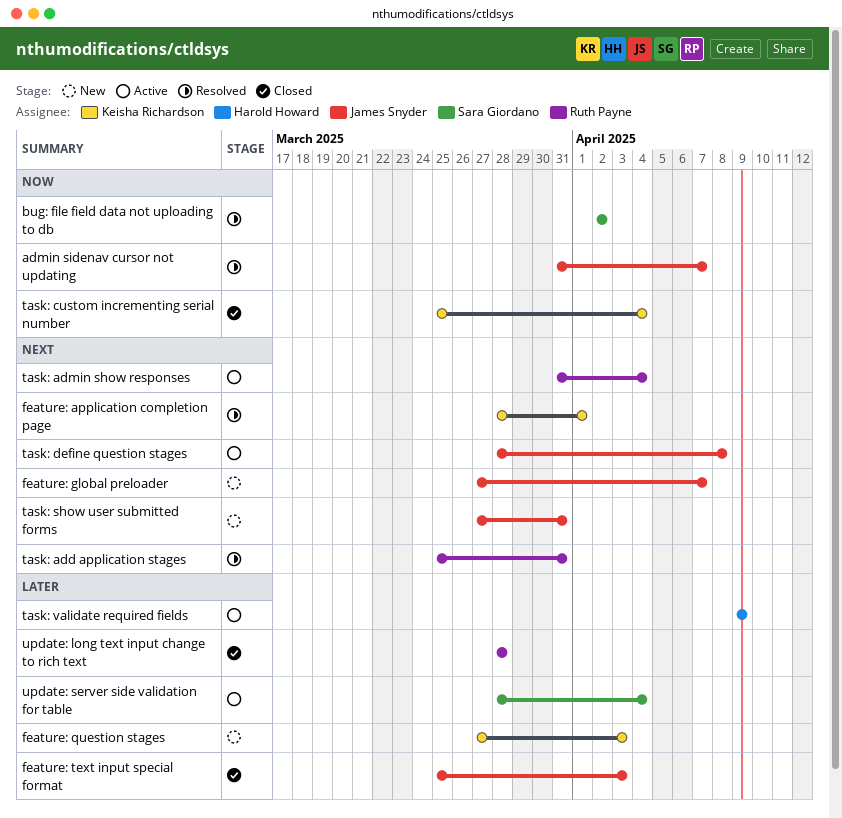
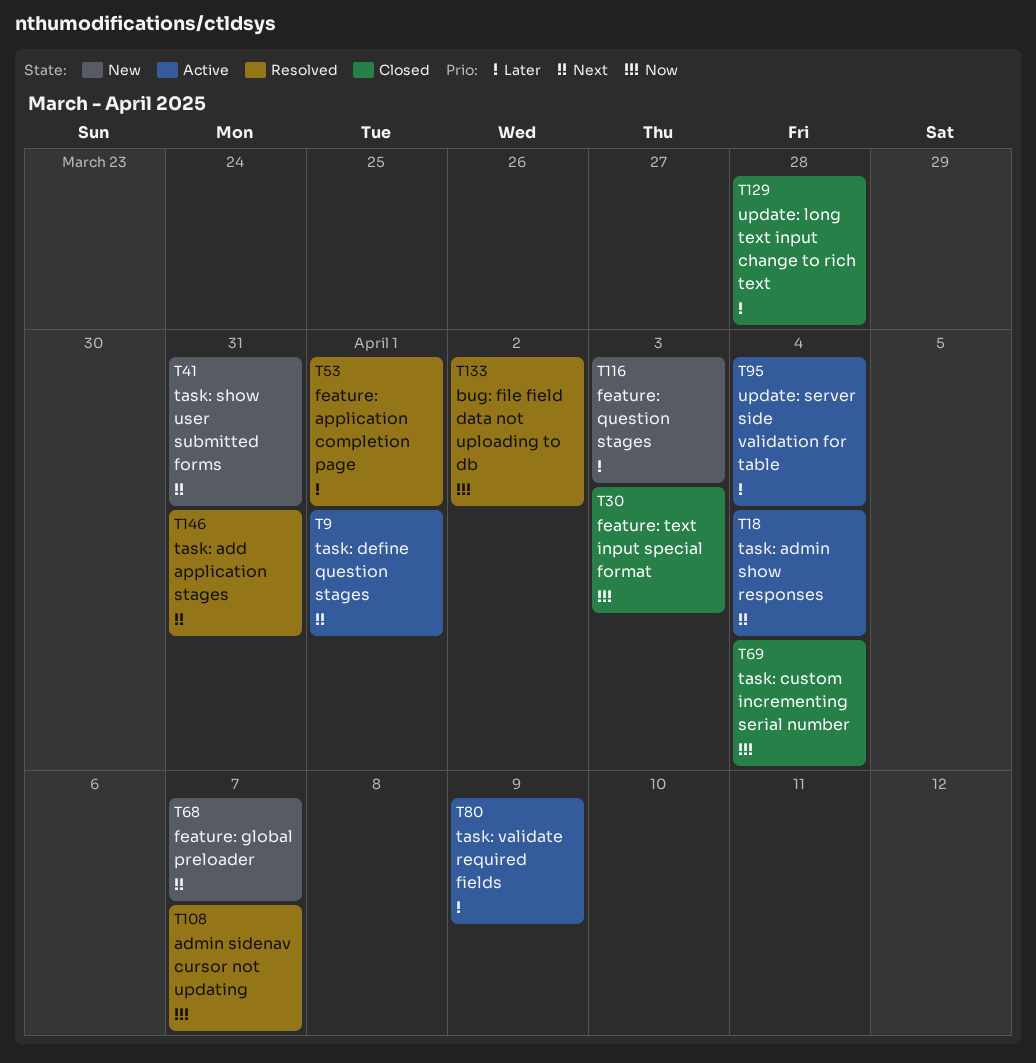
feature: application completion page, priority: Next -> Later
feature: text input special format, priority: Later -> Now
task: define question stages, due: Apr 8 -> Apr 1

